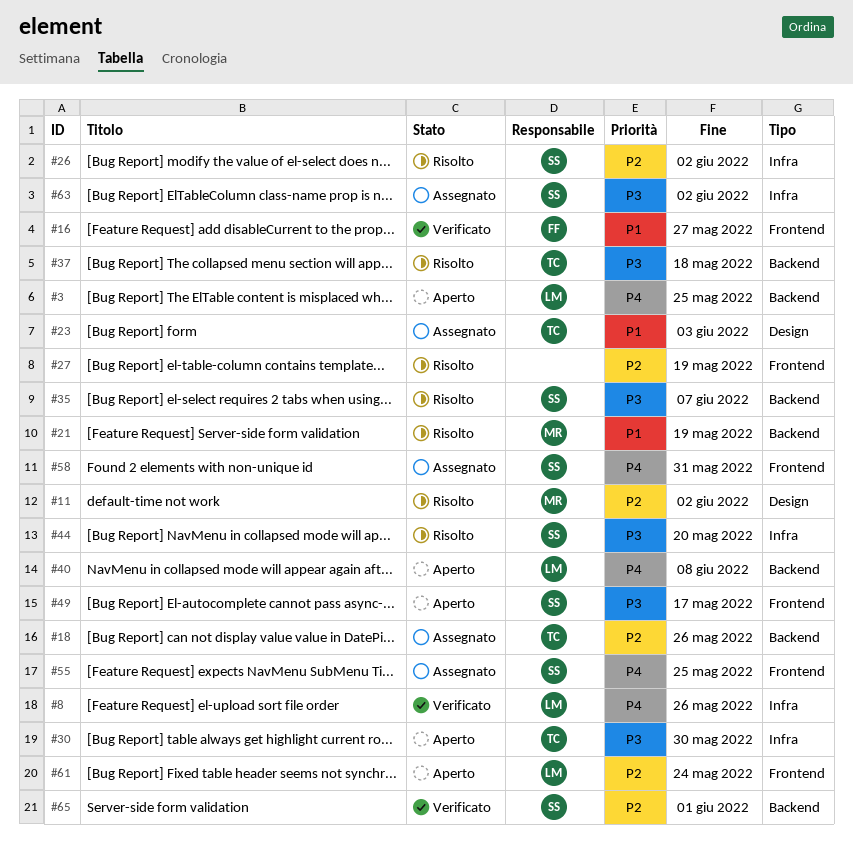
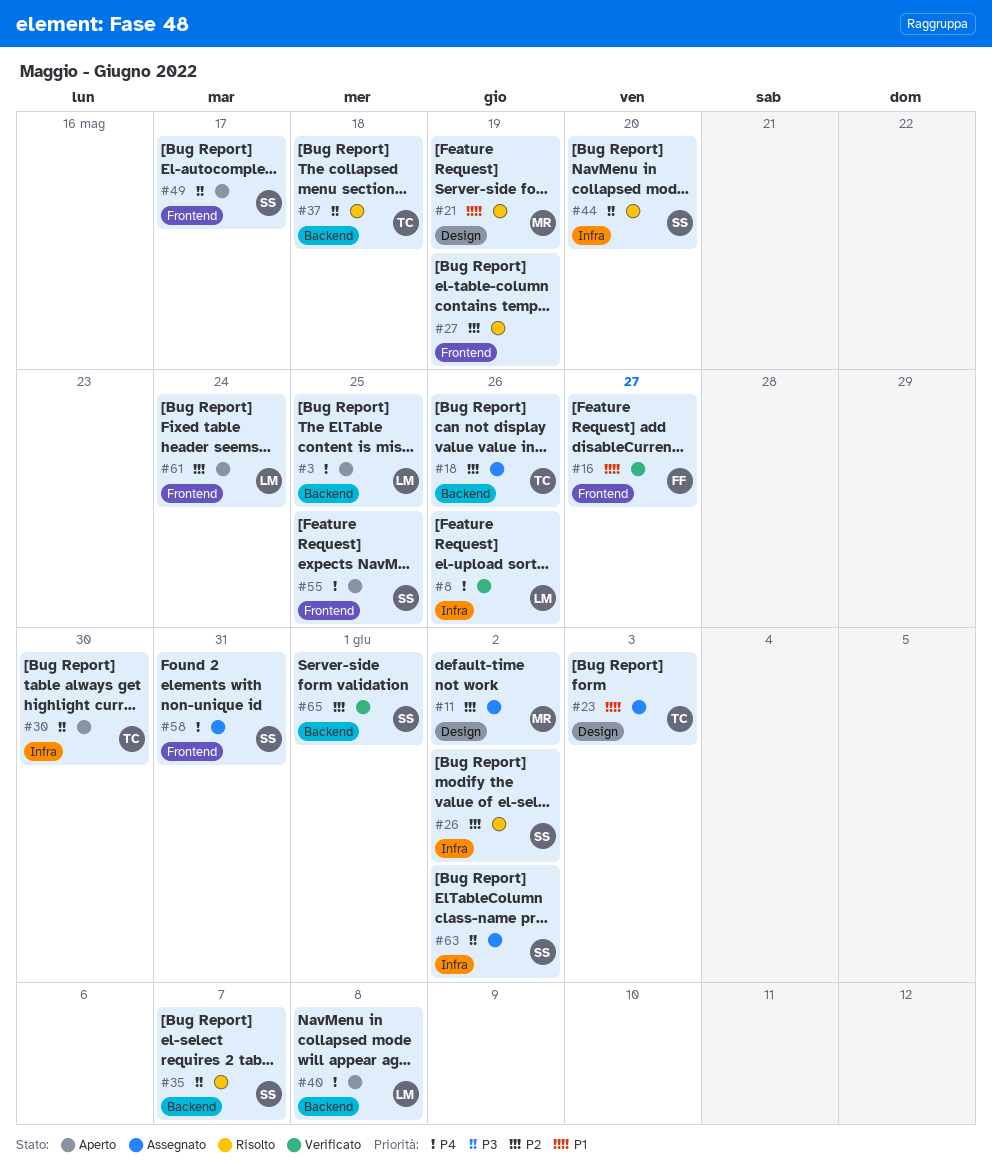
#11, status: Risolto -> Assegnato
#21, label: Backend -> Design
#55, status: Assegnato -> Aperto

